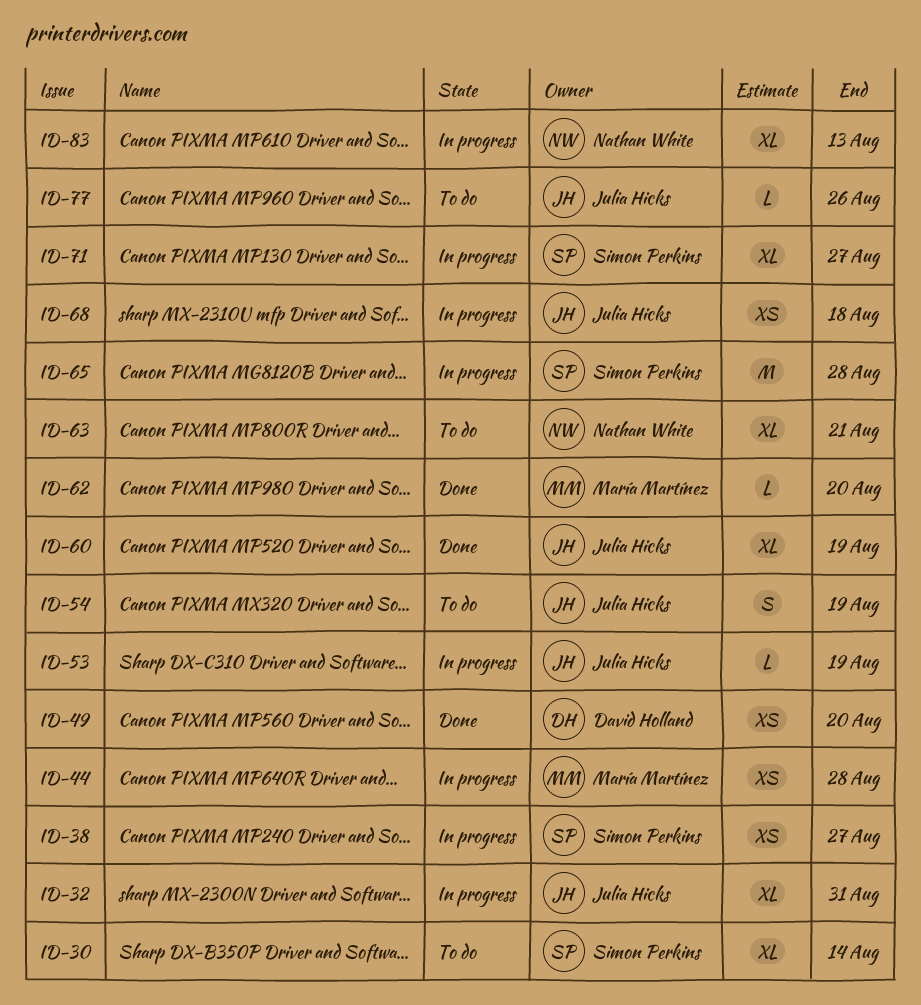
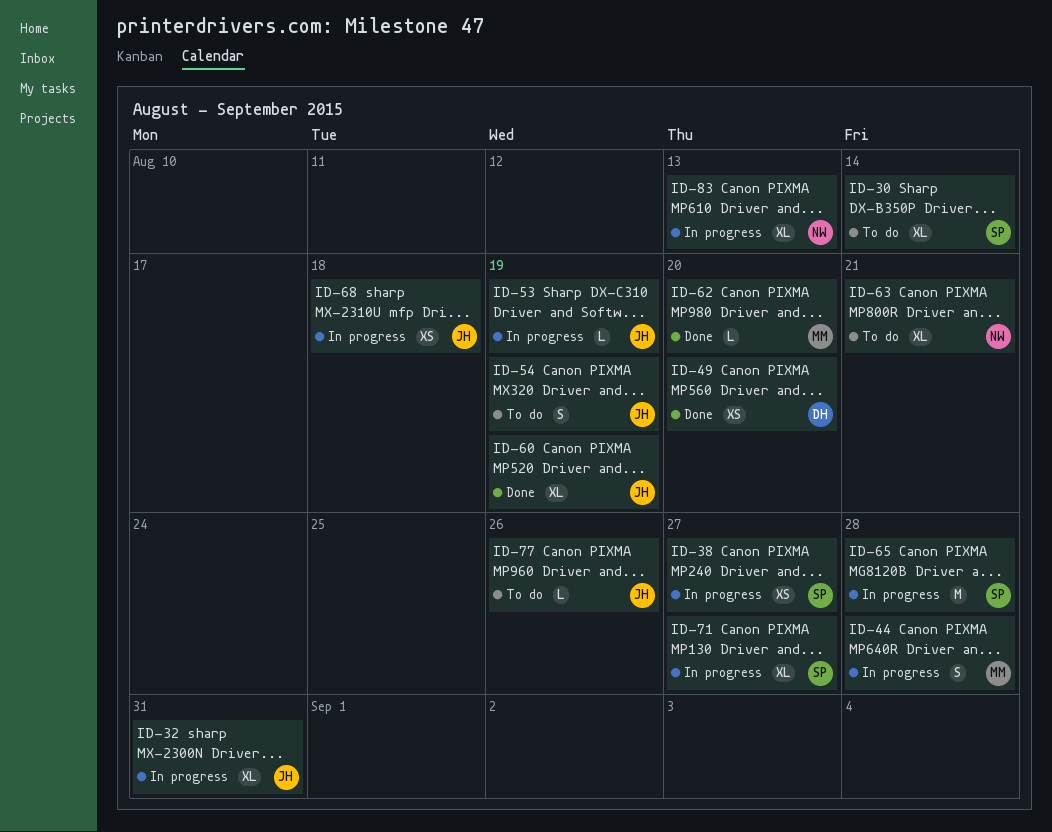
ID-44, estimate: XS -> S

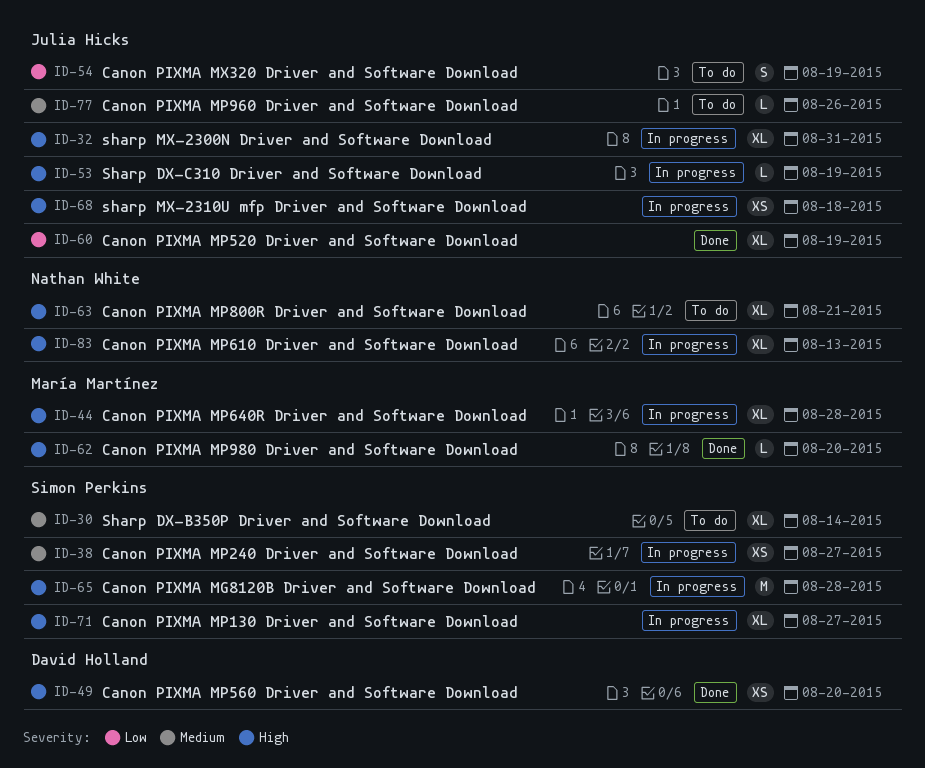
ID-44, estimate: S -> XL

